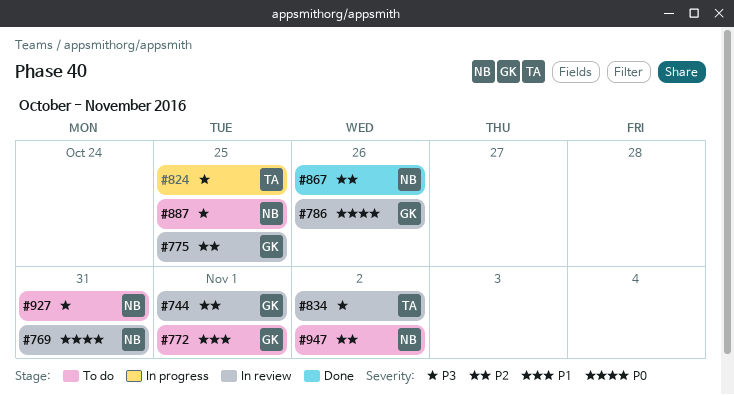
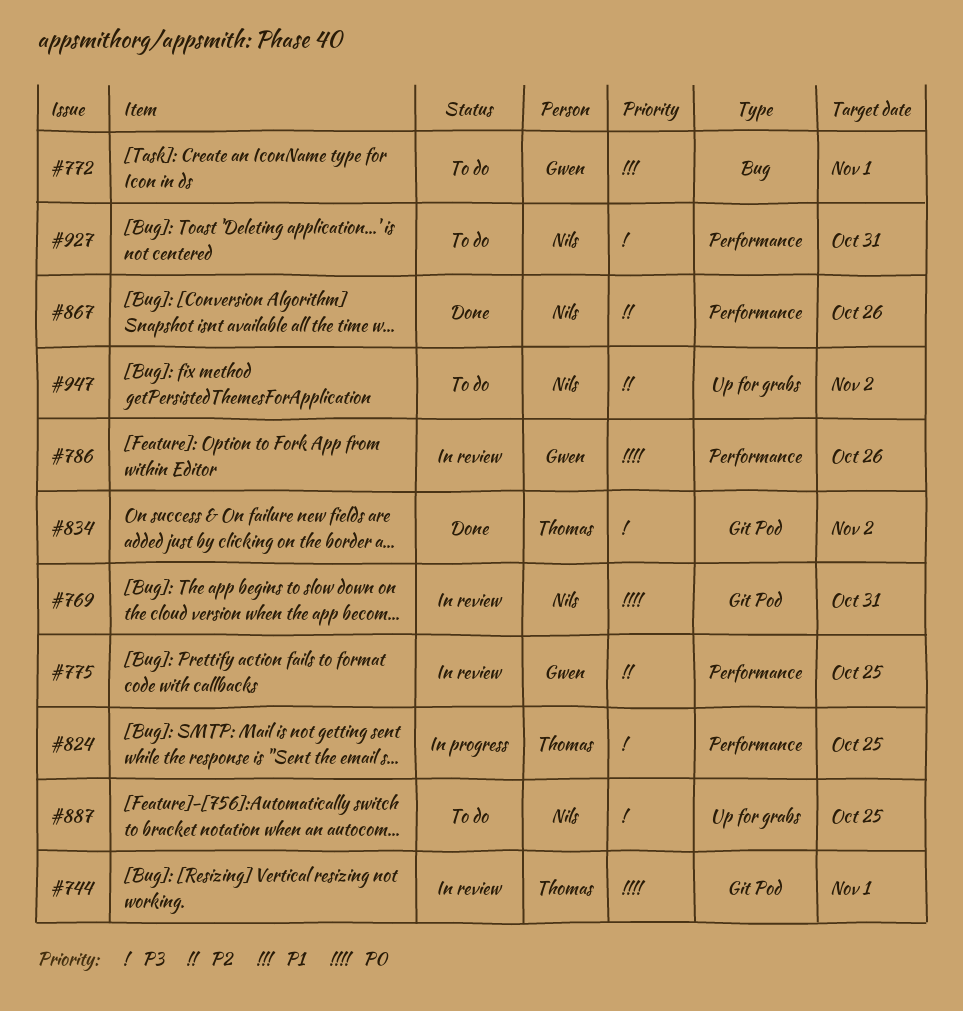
#744, owner: Gwen -> Thomas
#744, priority: P2 -> P0
#834, status: In review -> Done

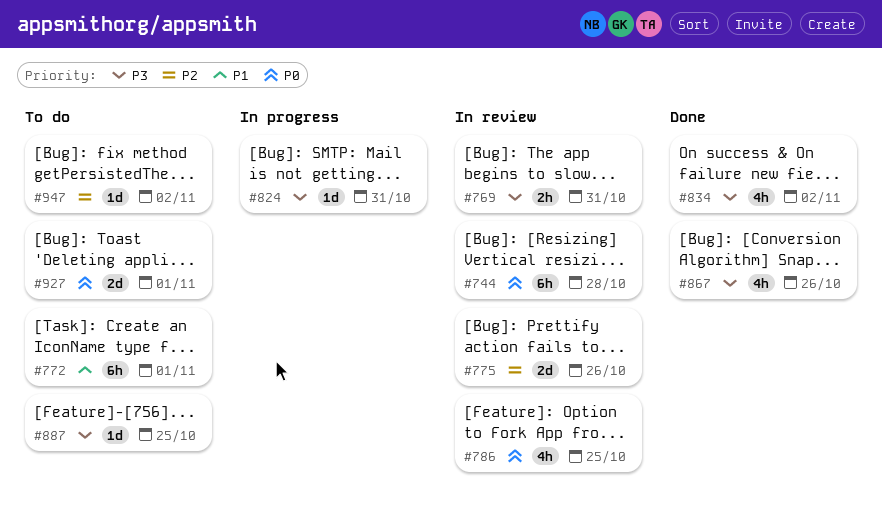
#744, due: Nov 1 -> Oct 28
#769, priority: P0 -> P3
#775, due: Oct 25 -> Oct 26
#786, due: Oct 26 -> Oct 25
#824, due: Oct 25 -> Oct 31
#867, priority: P2 -> P3
#927, priority: P3 -> P0
#927, due: Oct 31 -> Nov 1

